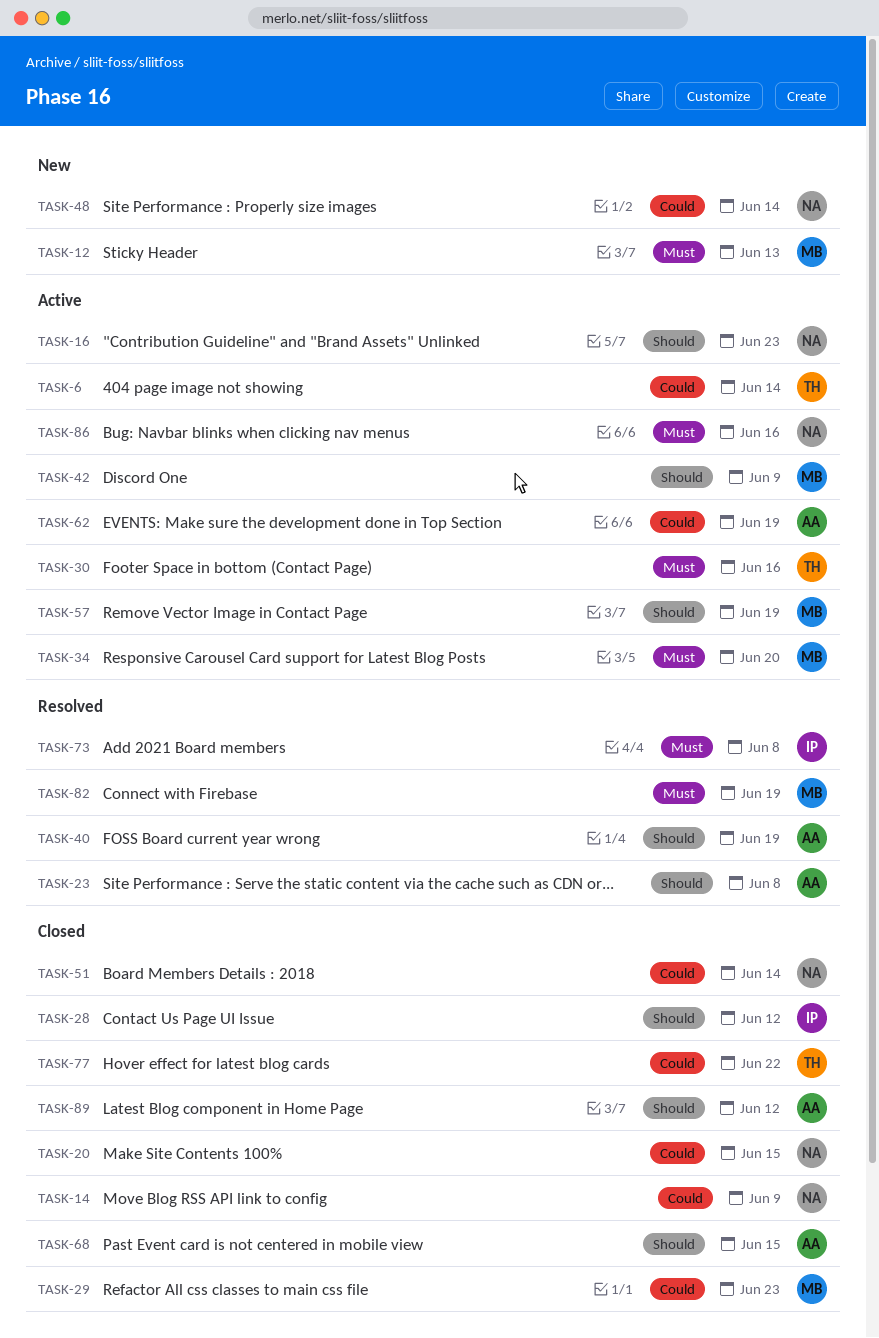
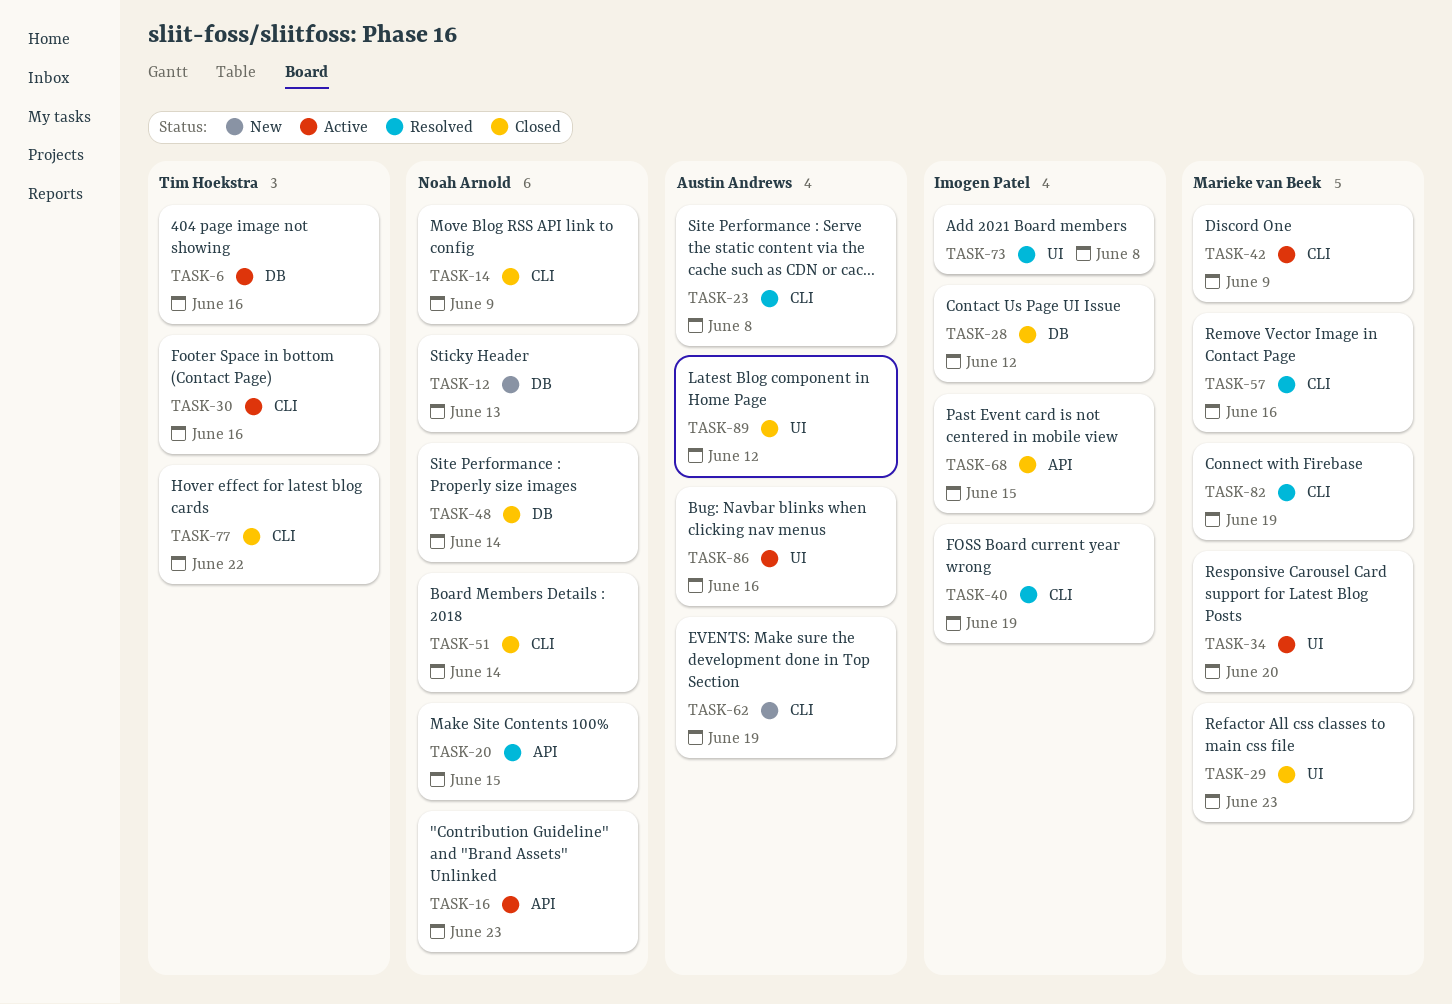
TASK-6, due: Jun 14 -> Jun 16
TASK-12, owner: Marieke van Beek -> Noah Arnold
TASK-20, status: Closed -> Resolved
TASK-40, owner: Austin Andrews -> Imogen Patel
TASK-48, status: New -> Closed
TASK-57, status: Active -> Resolved
TASK-57, due: Jun 19 -> Jun 16
TASK-62, status: Active -> New
TASK-68, owner: Austin Andrews -> Imogen Patel
TASK-86, owner: Noah Arnold -> Austin Andrews

